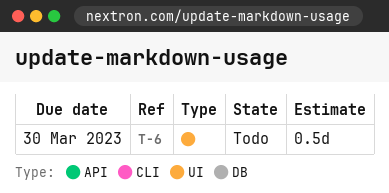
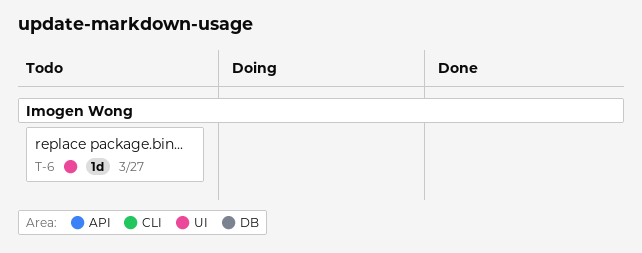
T-6, estimate: 0.5d -> 1d
T-6, due: Mar 30 -> Mar 27

